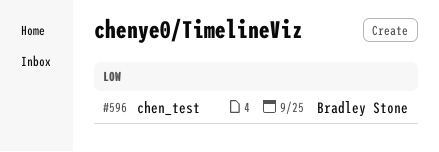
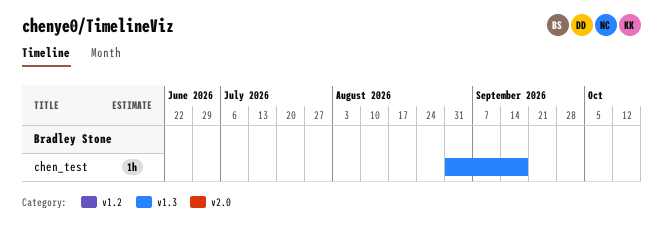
chen_test, due: Sep 25 -> Sep 18

